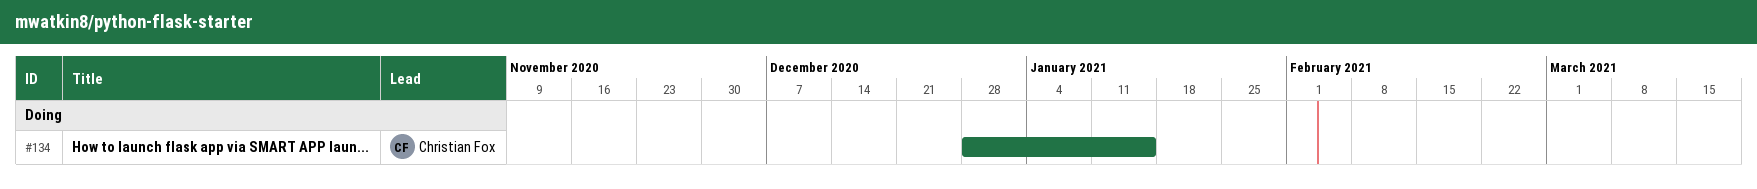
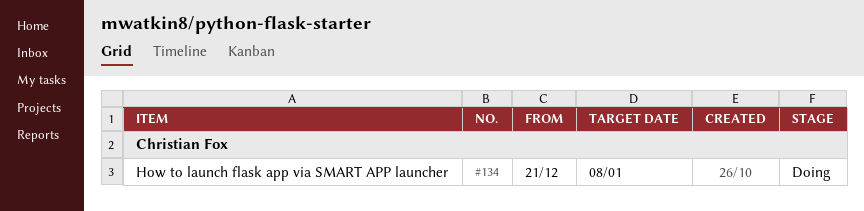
#134, start: Dec 28 -> Dec 21
#134, due: Jan 15 -> Jan 8

